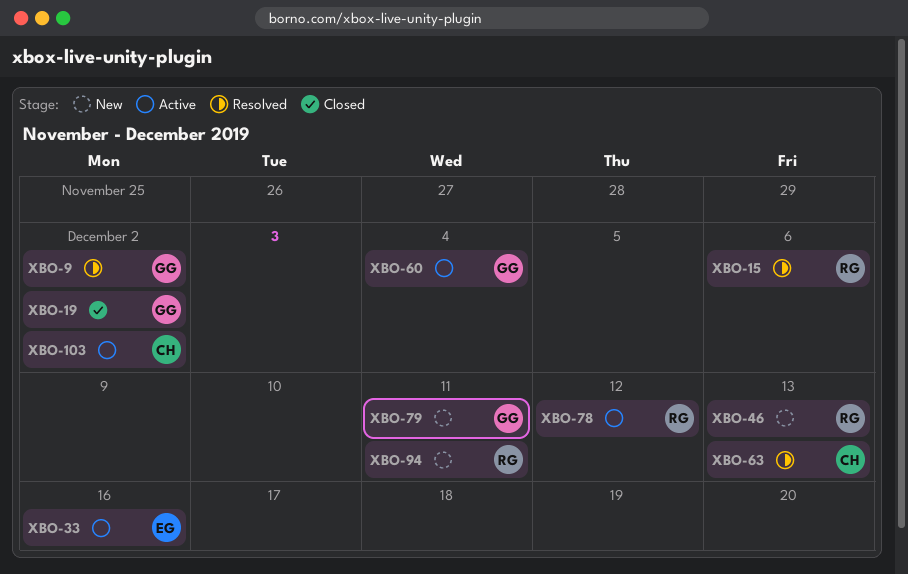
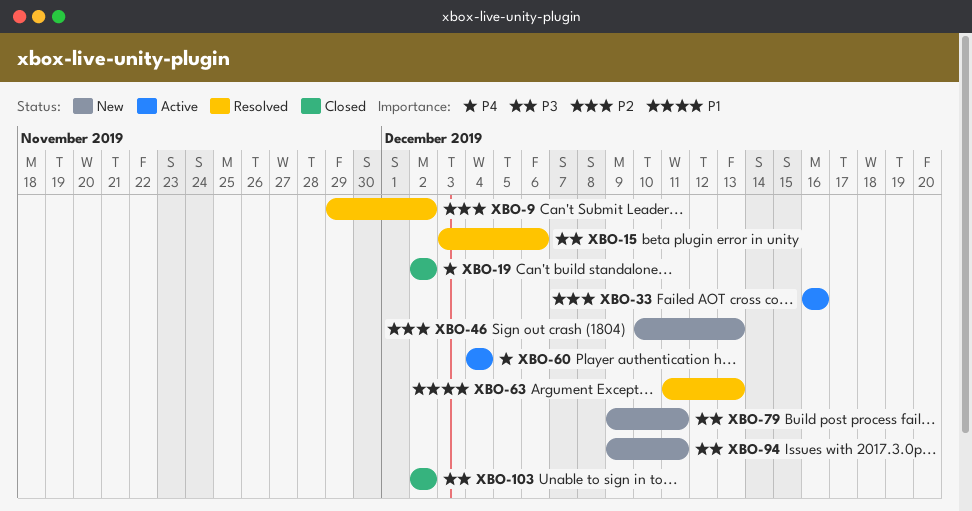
XBO-78: present -> none
XBO-103, status: Active -> Closed

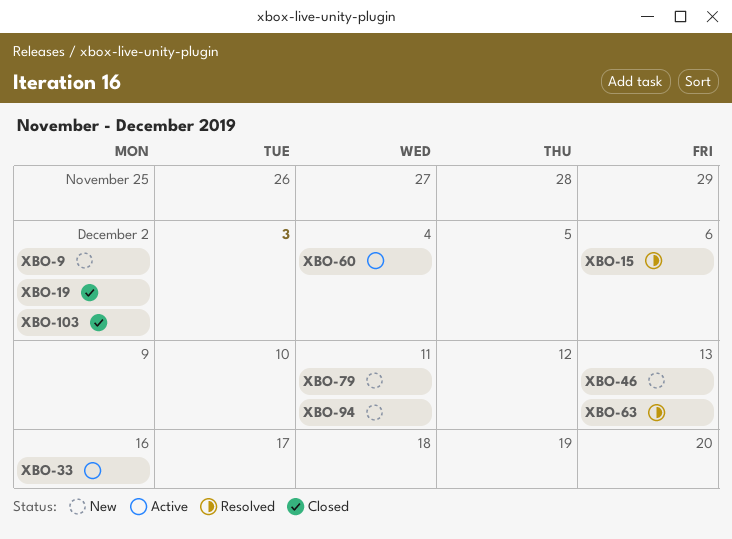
XBO-9, status: Resolved -> New

